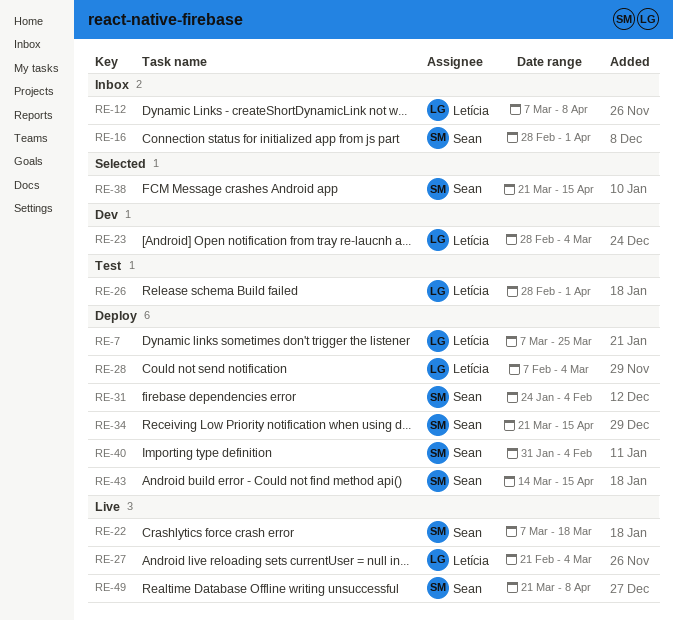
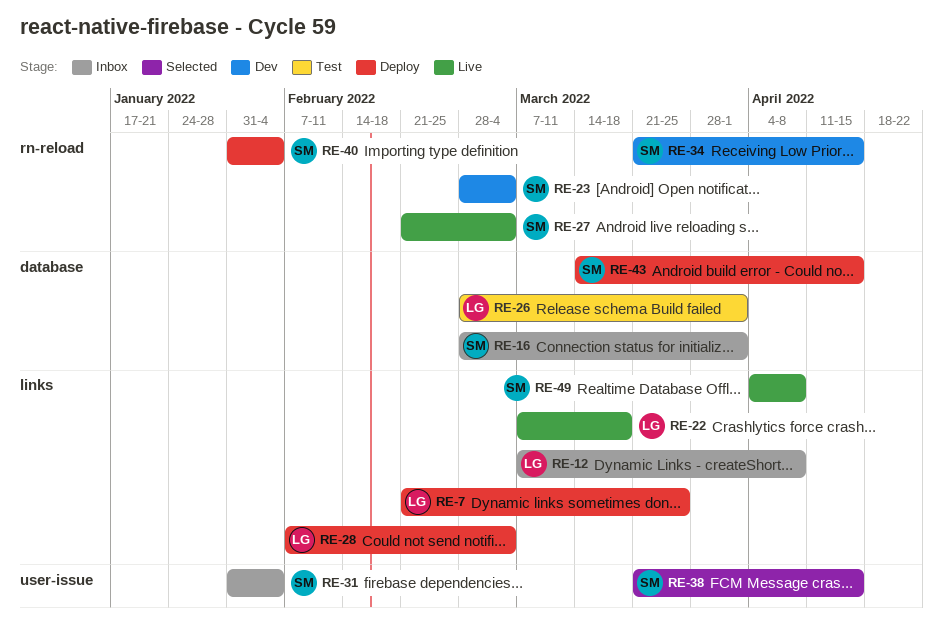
RE-7, start: Mar 7 -> Feb 21
RE-22, owner: Sean -> Letícia
RE-23, owner: Letícia -> Sean
RE-27, owner: Letícia -> Sean
RE-31, status: Deploy -> Inbox
RE-31, start: Jan 24 -> Jan 31
RE-34, status: Deploy -> Dev
RE-49, start: Mar 21 -> Apr 4

